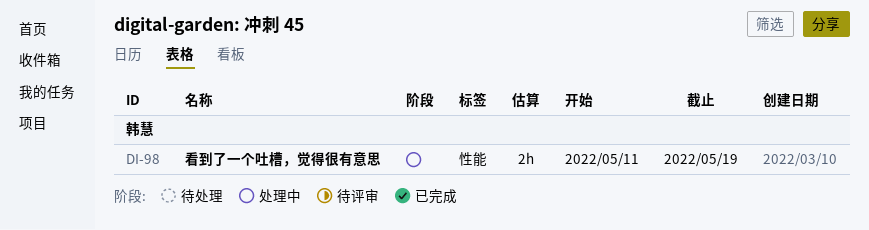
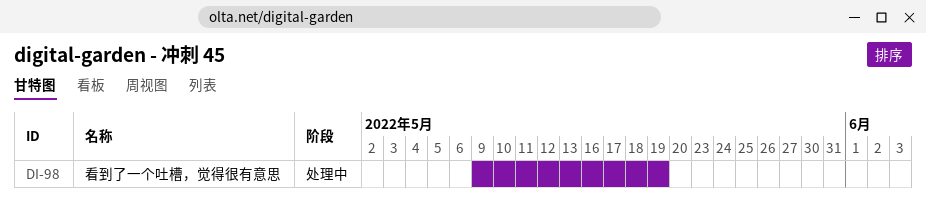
DI-98, start: May 11 -> May 9

